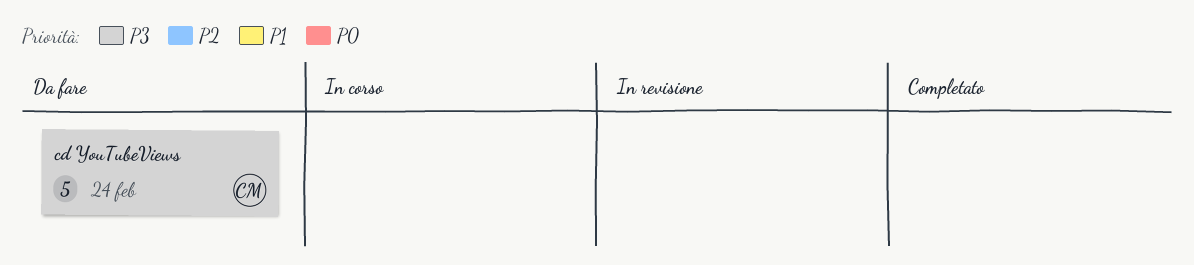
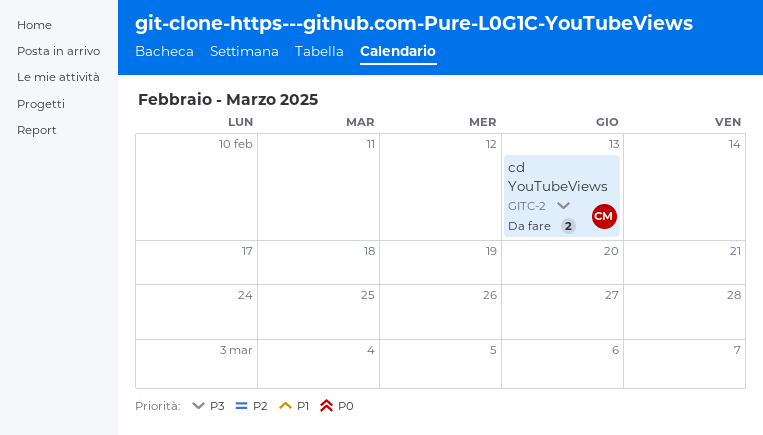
cd YouTubeViews, estimate: 5 -> 2
cd YouTubeViews, due: Feb 24 -> Feb 13

